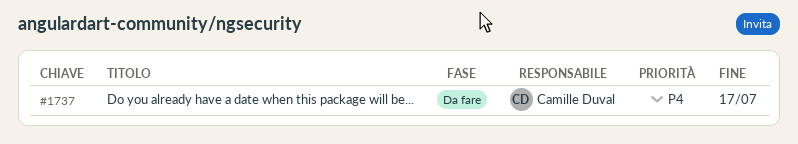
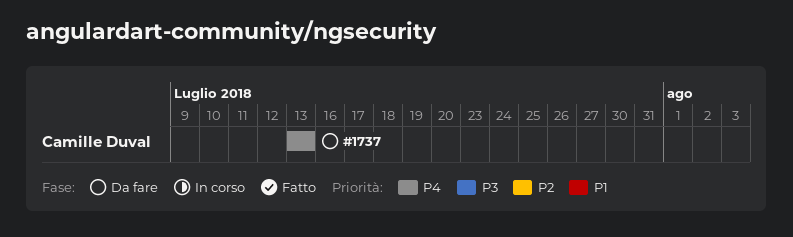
#1737, due: Jul 17 -> Jul 13

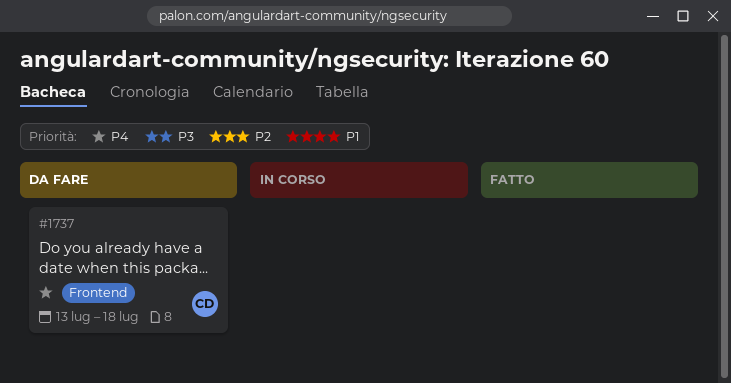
#1737, due: Jul 13 -> Jul 18

